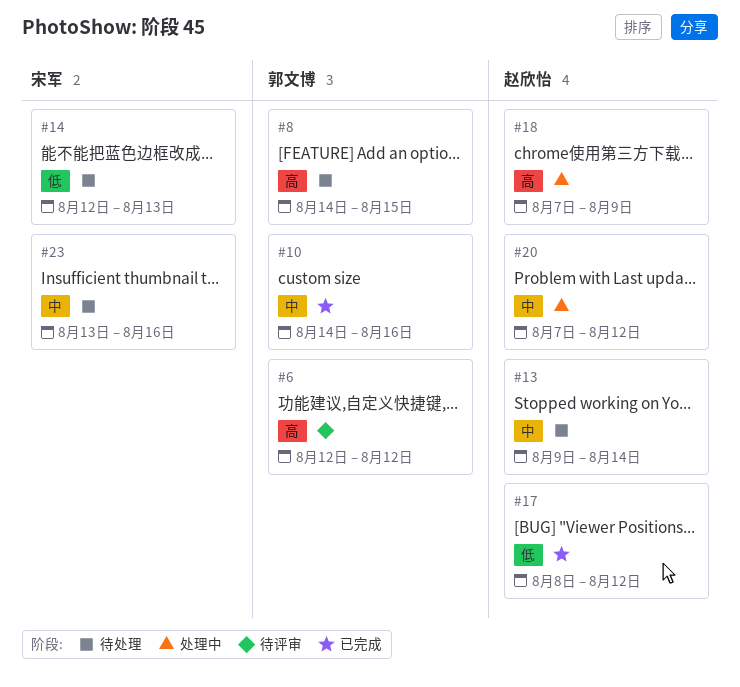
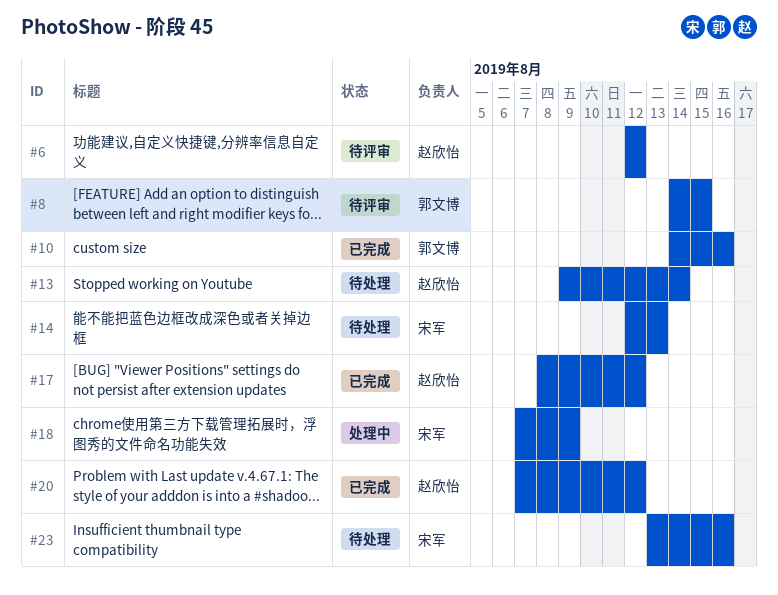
#6, owner: 郭文博 -> 赵欣怡
#8, status: 待处理 -> 待评审
#18, owner: 赵欣怡 -> 宋军
#20, status: 处理中 -> 已完成

